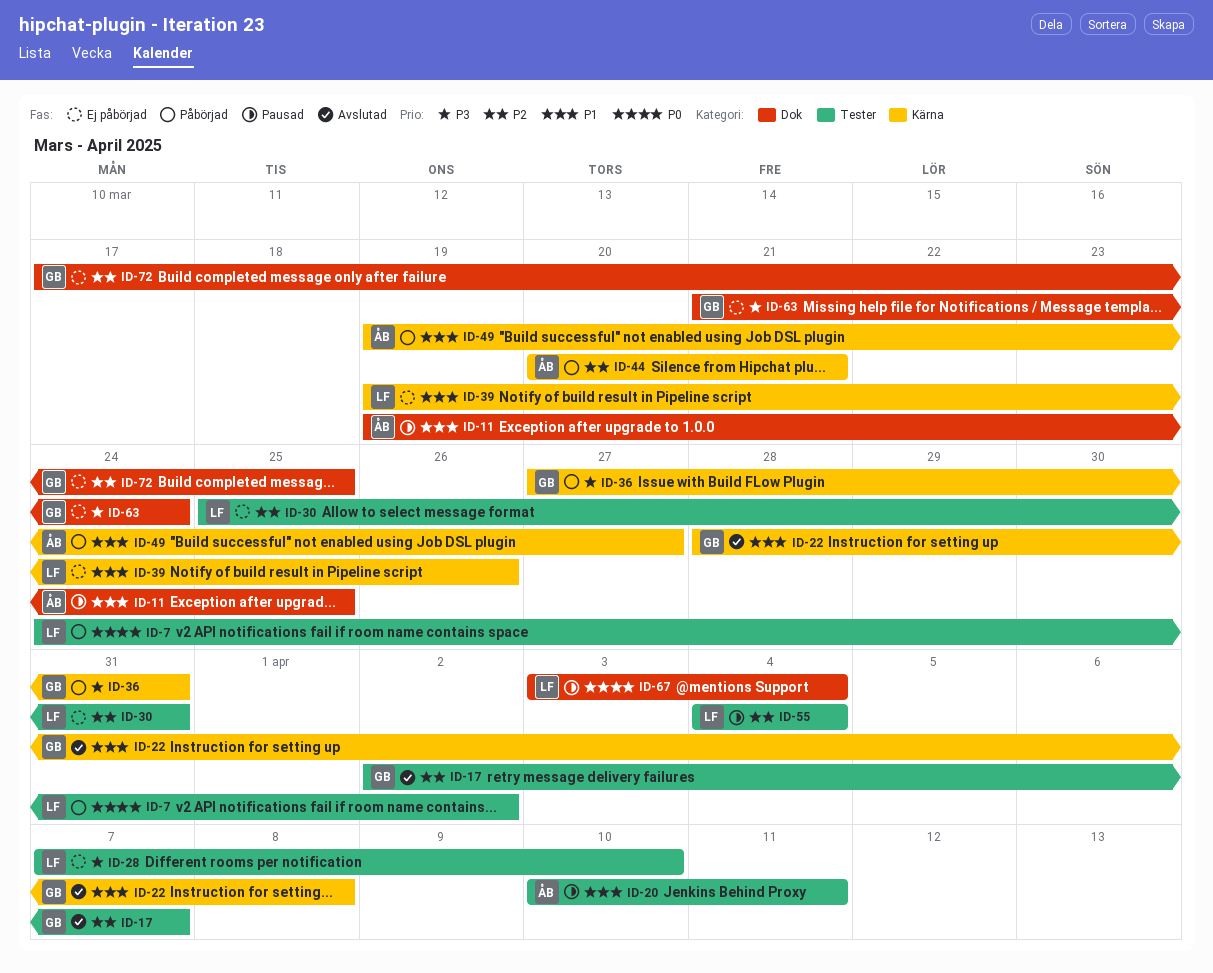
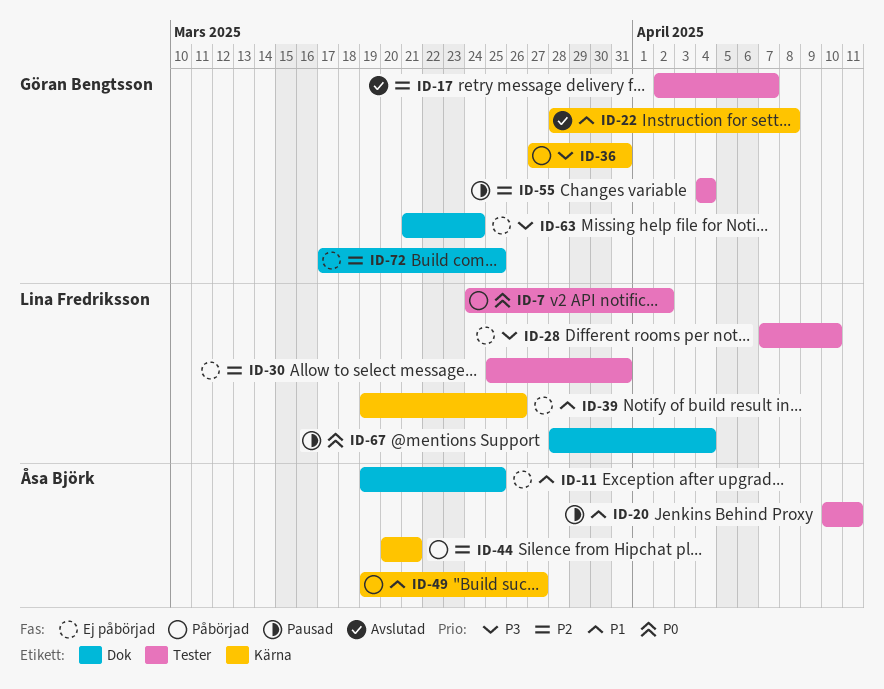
ID-11, status: Pausad -> Ej påbörjad
ID-55, owner: Lina Fredriksson -> Göran Bengtsson
ID-67, start: Apr 3 -> Mar 28

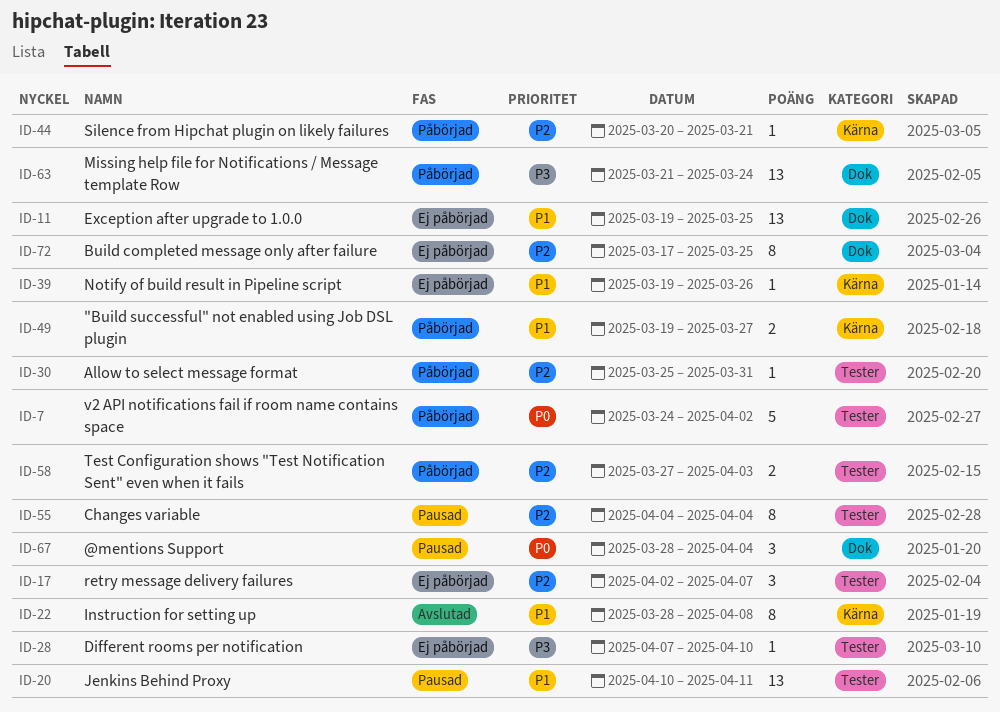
ID-17, status: Avslutad -> Ej påbörjad
ID-30, status: Ej påbörjad -> Påbörjad
ID-36: present -> none
ID-58: none -> present
ID-63, status: Ej påbörjad -> Påbörjad

